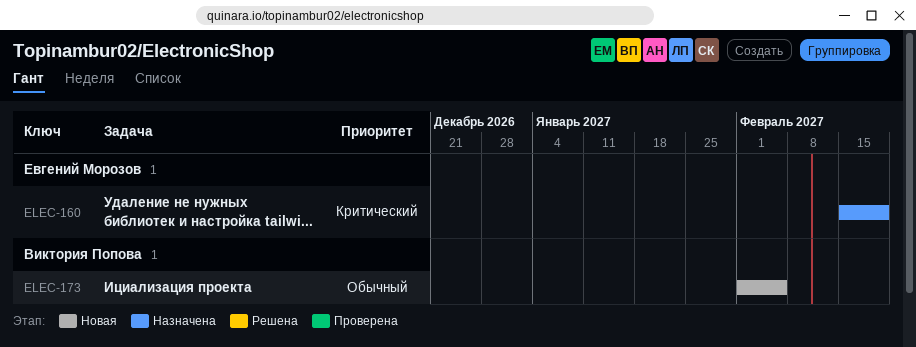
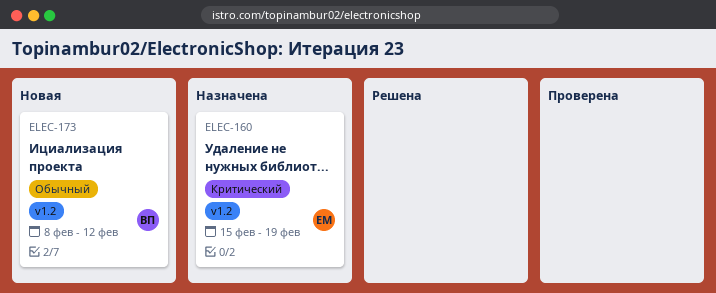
ELEC-173, start: Feb 1 -> Feb 8
ELEC-173, due: Feb 5 -> Feb 12

